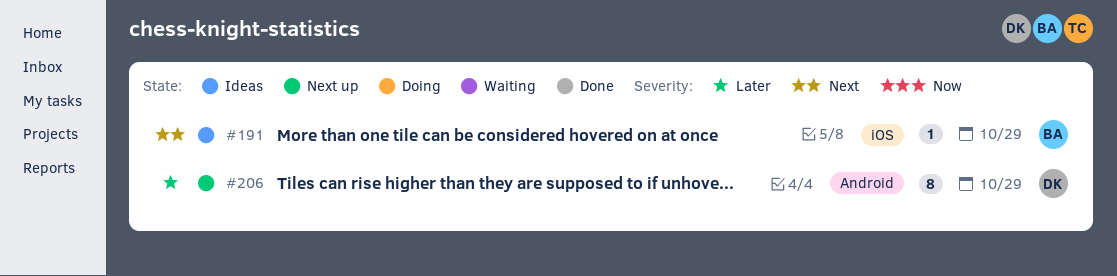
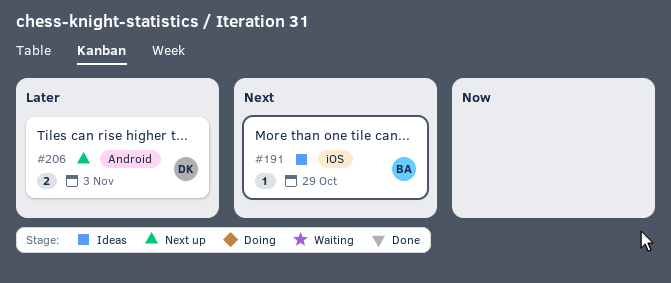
#206, estimate: 8 -> 2
#206, due: Oct 29 -> Nov 3

